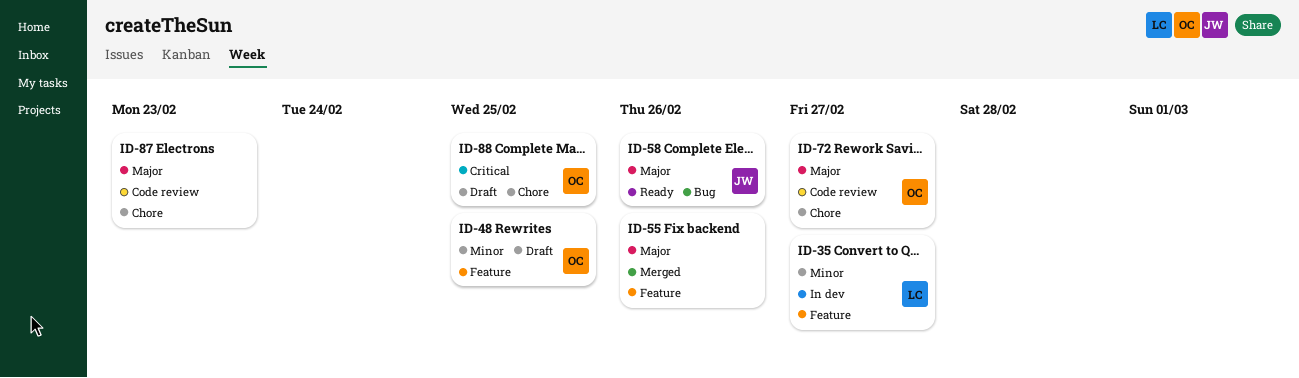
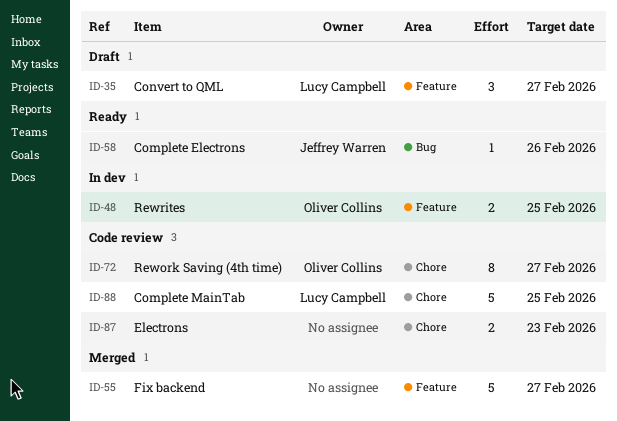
ID-35, status: In dev -> Draft
ID-48, status: Draft -> In dev
ID-55, due: Feb 26 -> Feb 27
ID-88, status: Draft -> Code review
ID-88, owner: Oliver Collins -> Lucy Campbell

